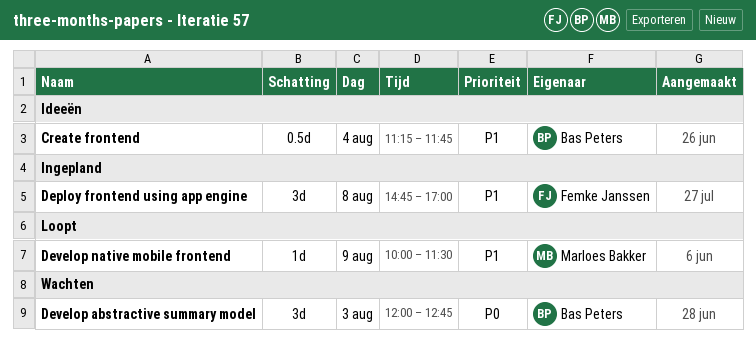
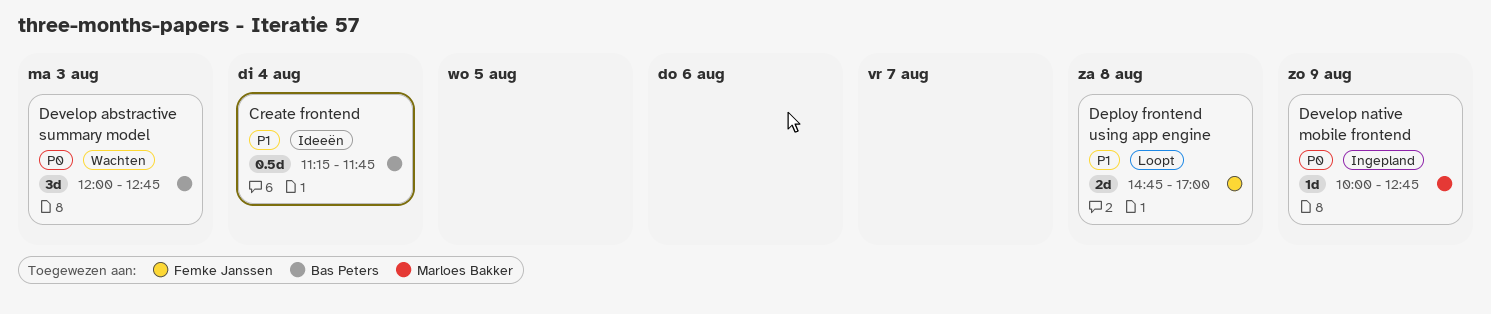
Deploy frontend using app engine, status: Ingepland -> Loopt
Deploy frontend using app engine, estimate: 3d -> 2d
Develop native mobile frontend, status: Loopt -> Ingepland
Develop native mobile frontend, priority: P1 -> P0
Develop native mobile frontend, ends: 11:30 -> 12:45

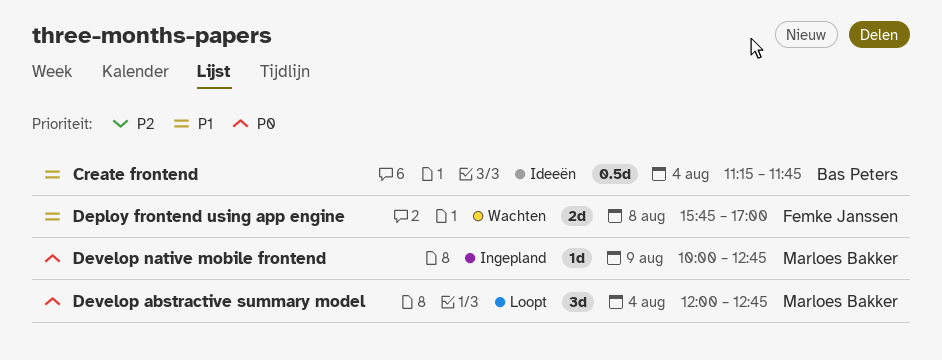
Deploy frontend using app engine, status: Loopt -> Wachten
Deploy frontend using app engine, begins: 14:45 -> 15:45
Develop abstractive summary model, status: Wachten -> Loopt
Develop abstractive summary model, owner: Bas Peters -> Marloes Bakker
Develop abstractive summary model, day: Aug 3 -> Aug 4

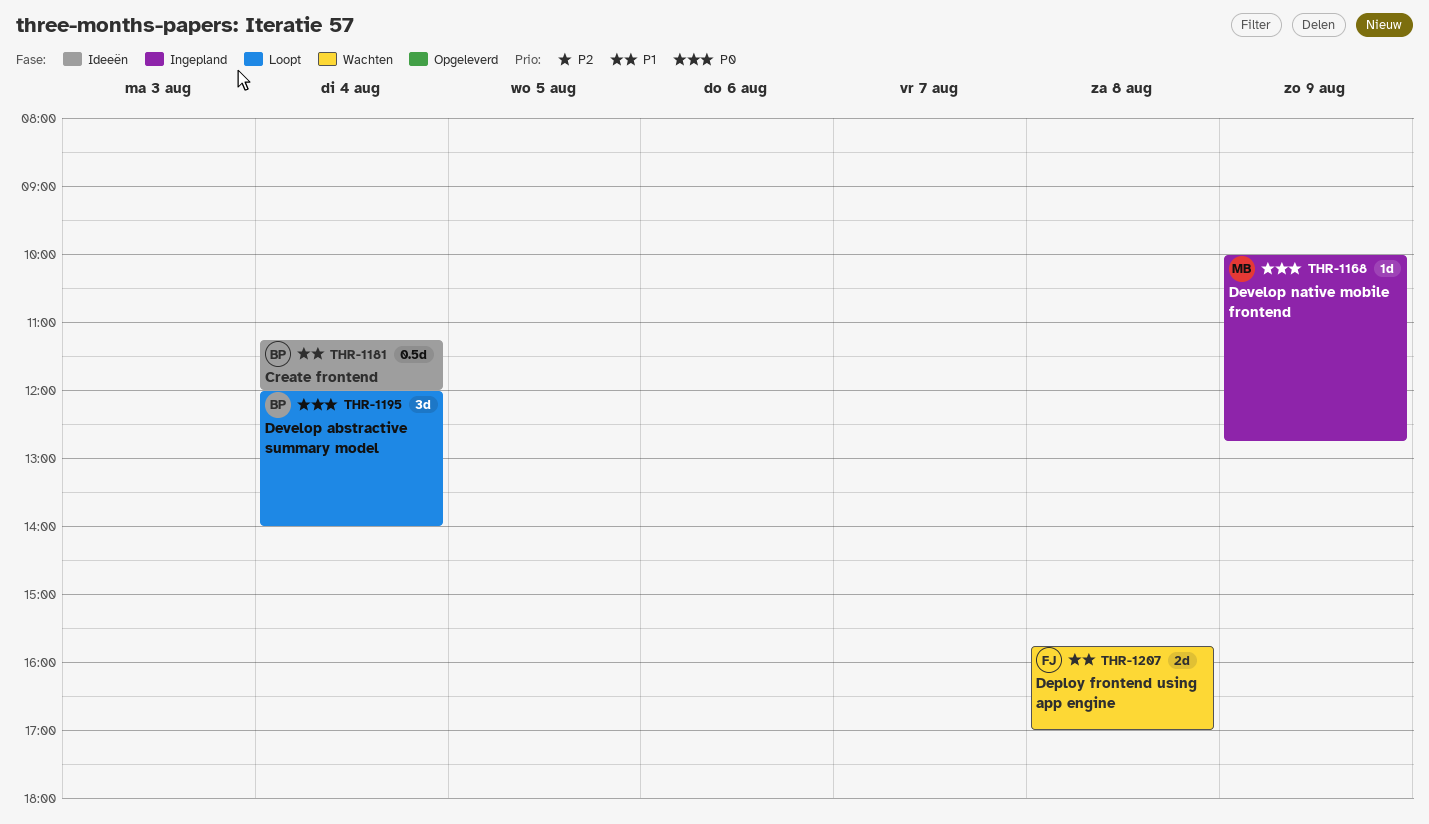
Create frontend, ends: 11:45 -> 12:00
Develop abstractive summary model, owner: Marloes Bakker -> Bas Peters
Develop abstractive summary model, ends: 12:45 -> 14:00

